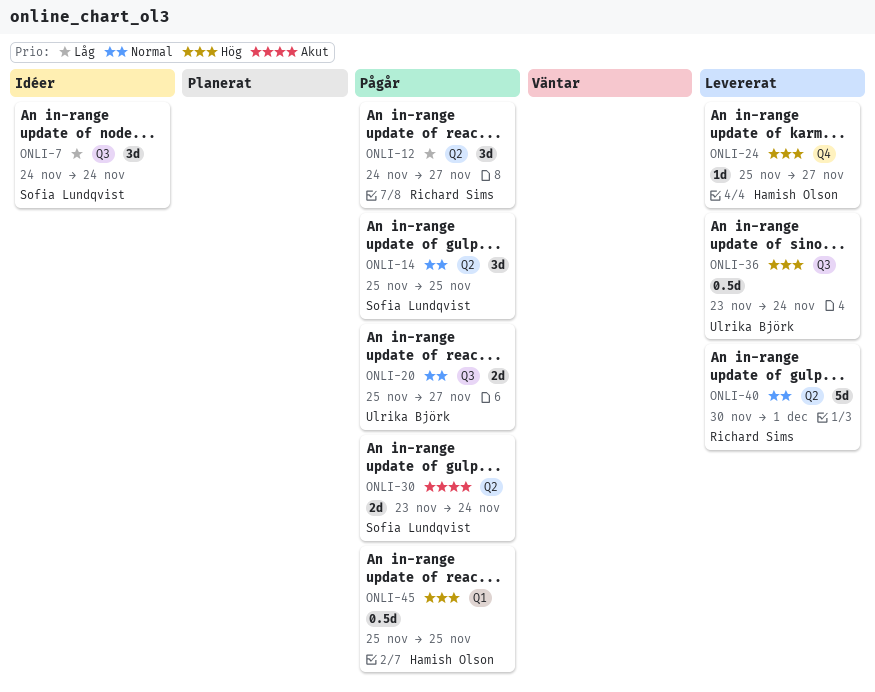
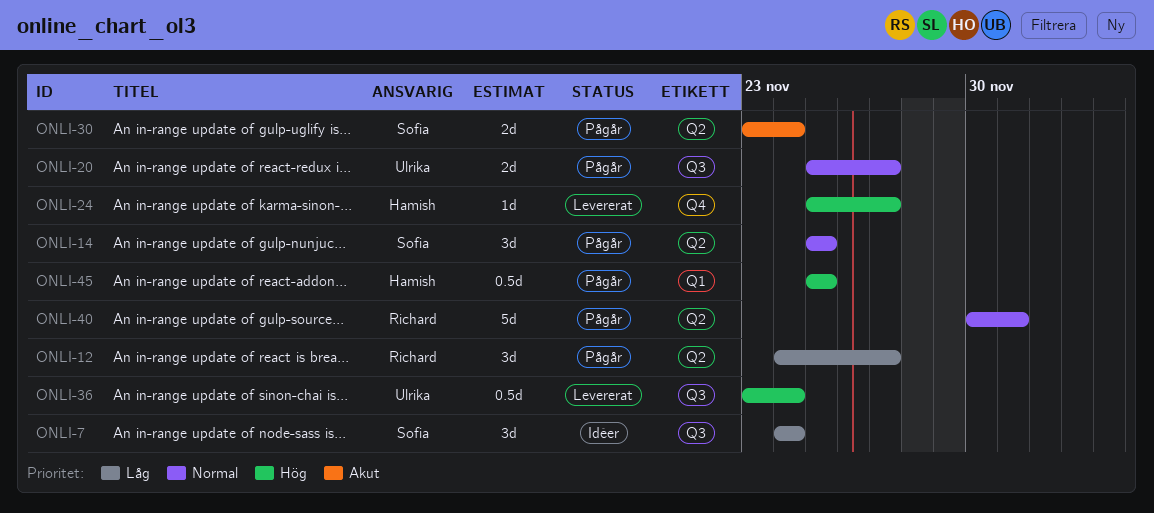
ONLI-40, status: Levererat -> Pågår

